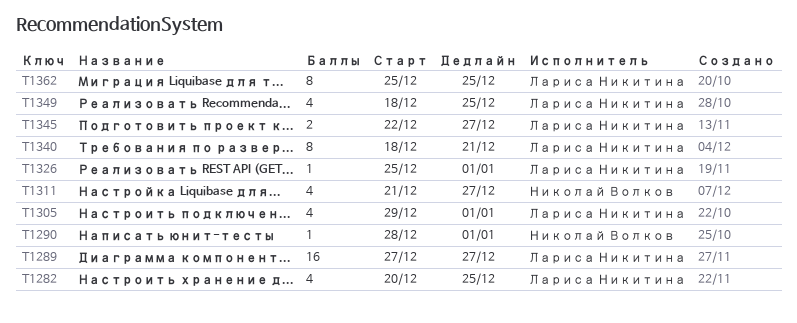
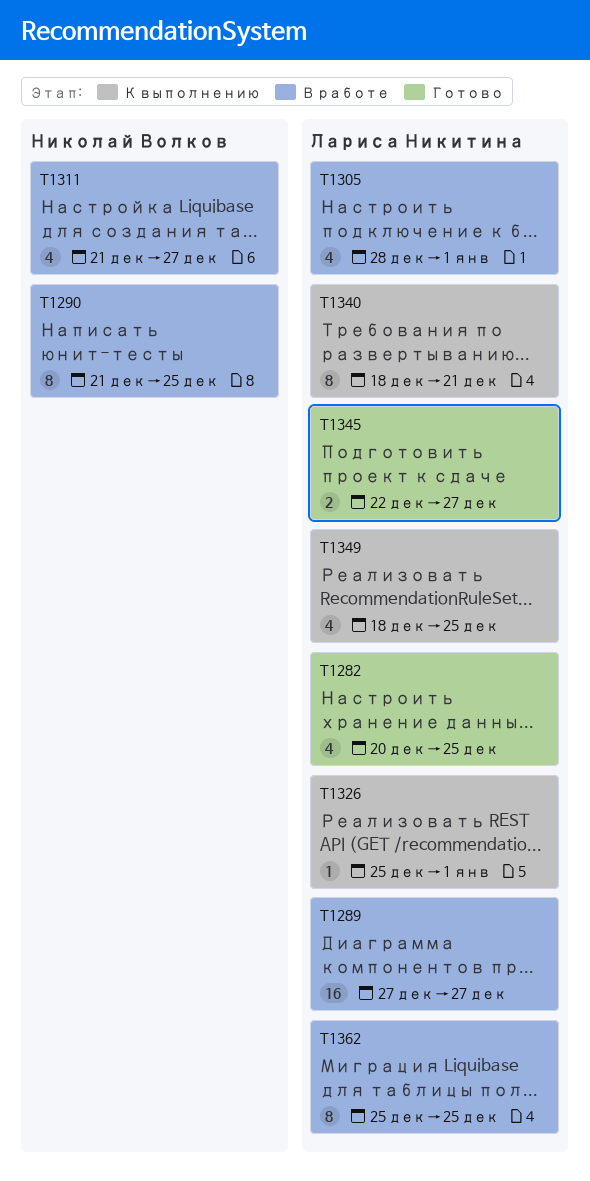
T1290, estimate: 1 -> 8
T1290, start: Dec 28 -> Dec 21
T1290, due: Jan 1 -> Dec 25
T1305, start: Dec 29 -> Dec 28

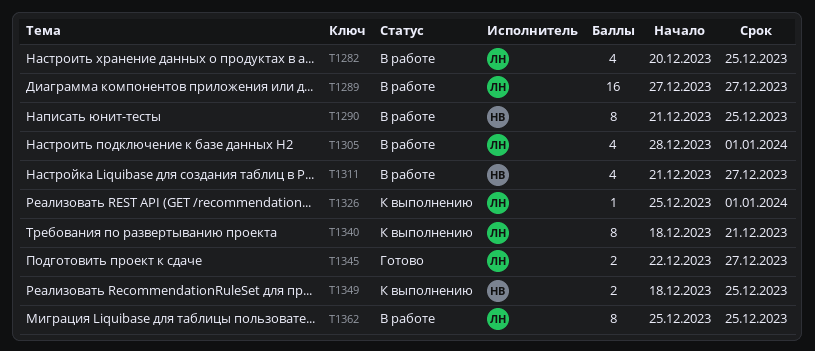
T1282, status: Готово -> В работе
T1349, owner: Лариса Никитина -> Николай Волков
T1349, estimate: 4 -> 2

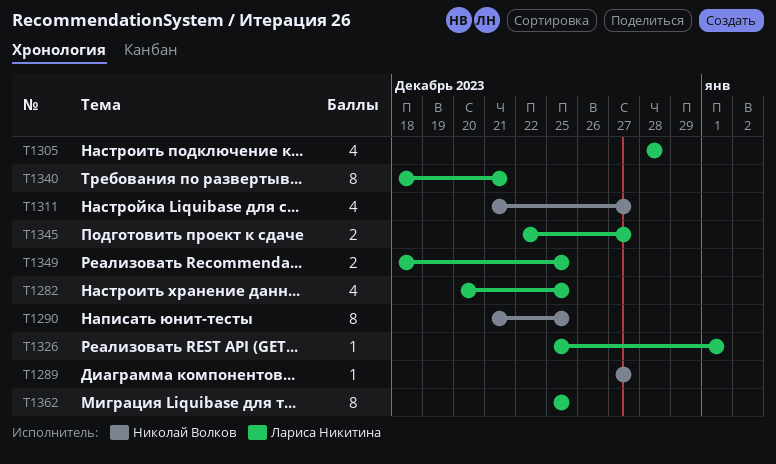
T1289, owner: Лариса Никитина -> Николай Волков
T1289, estimate: 16 -> 1
T1305, due: Jan 1 -> Dec 28
T1349, owner: Николай Волков -> Лариса Никитина

